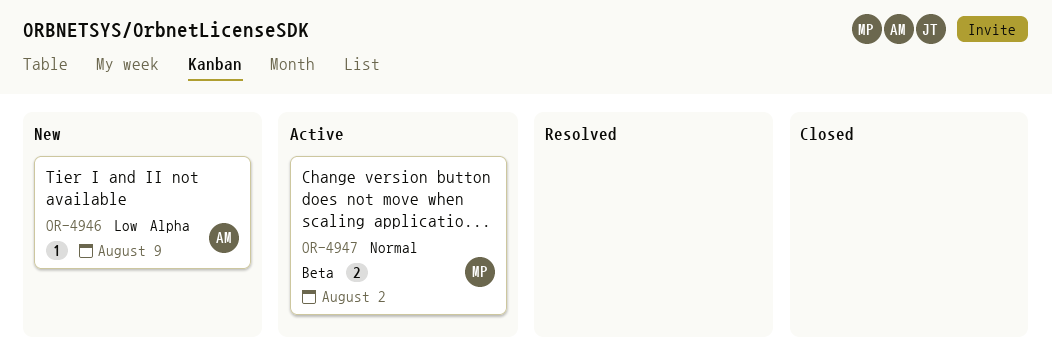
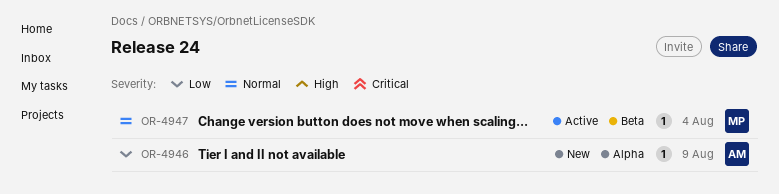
OR-4947, estimate: 2 -> 1
OR-4947, due: Aug 2 -> Aug 4

